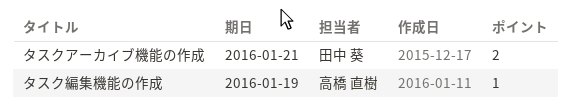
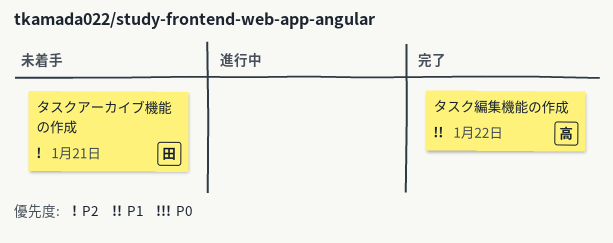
タスク編集機能の作成, due: Jan 19 -> Jan 22

